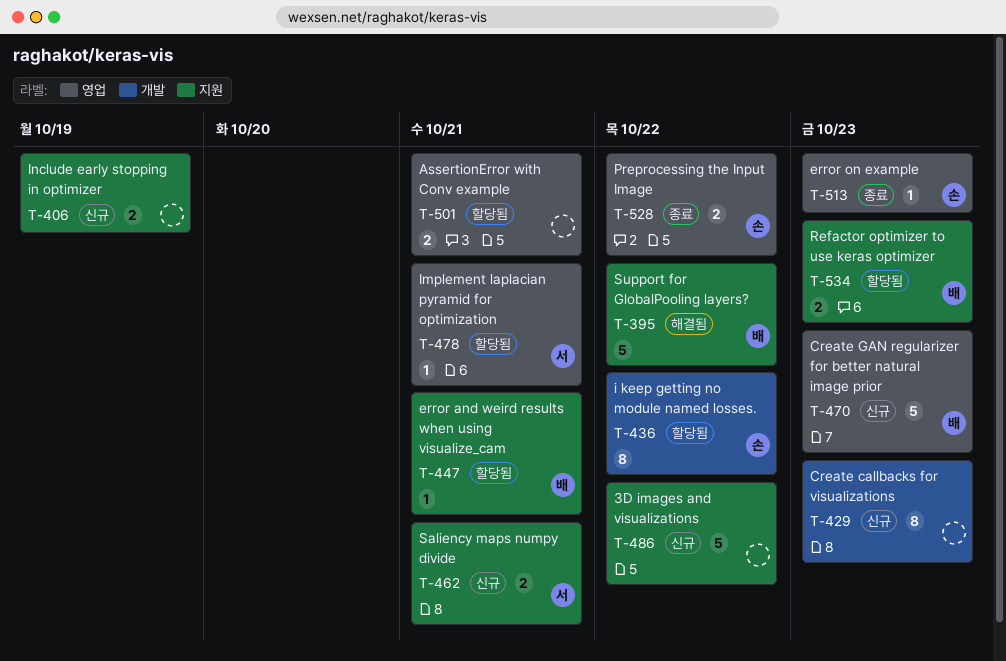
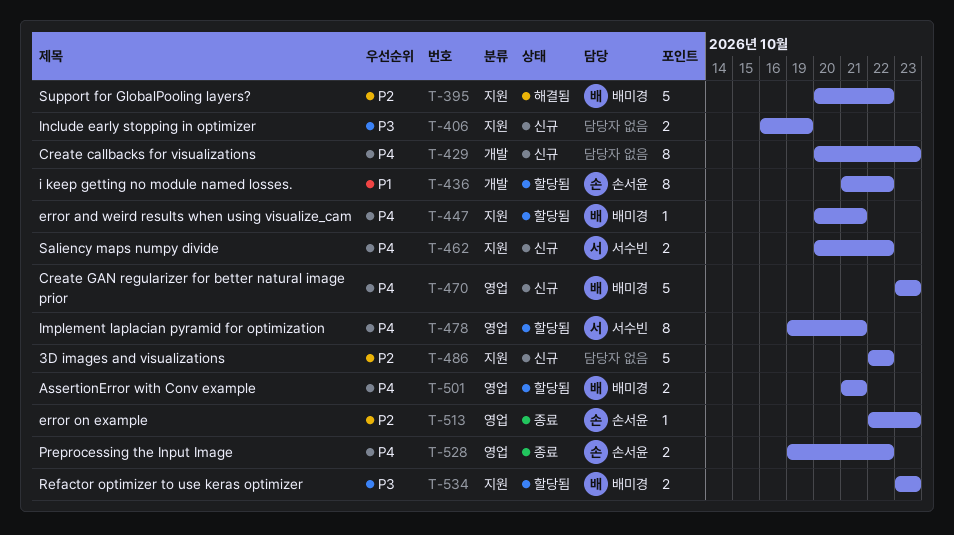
T-462, due: Oct 21 -> Oct 22
T-478, estimate: 1 -> 8
T-501, owner: none -> 배미경

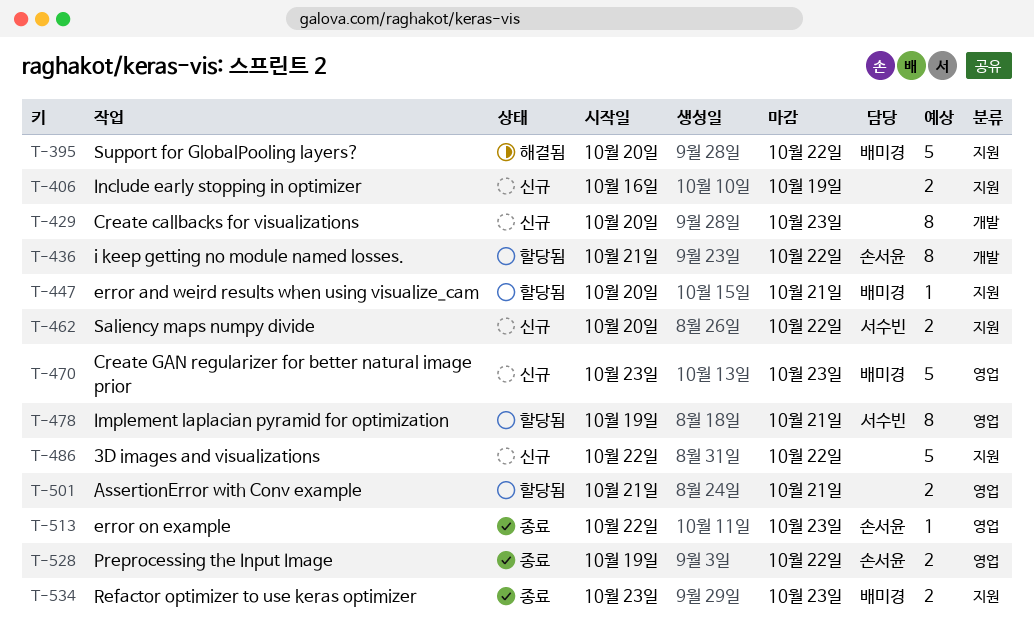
T-501, owner: 배미경 -> none
T-534, status: 할당됨 -> 종료

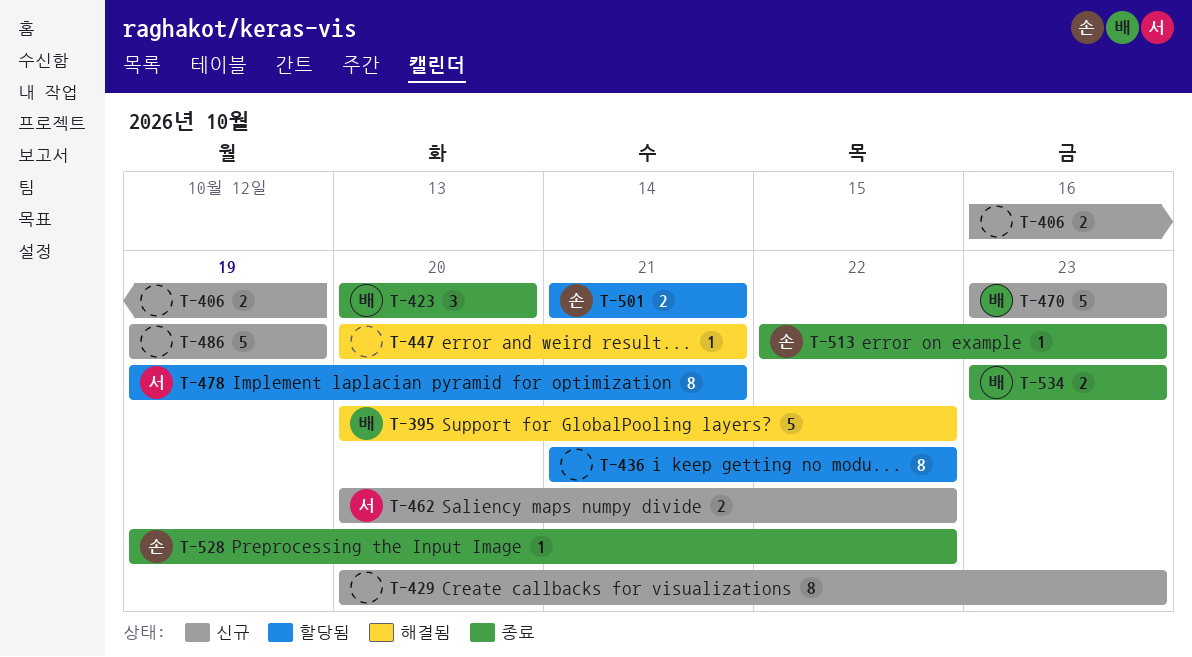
T-423: none -> present
T-436, owner: 손서윤 -> none
T-447, status: 할당됨 -> 해결됨
T-447, owner: 배미경 -> none
T-486, start: Oct 22 -> Oct 19
T-486, due: Oct 22 -> Oct 19
T-501, owner: none -> 손서윤
T-528, estimate: 2 -> 1

